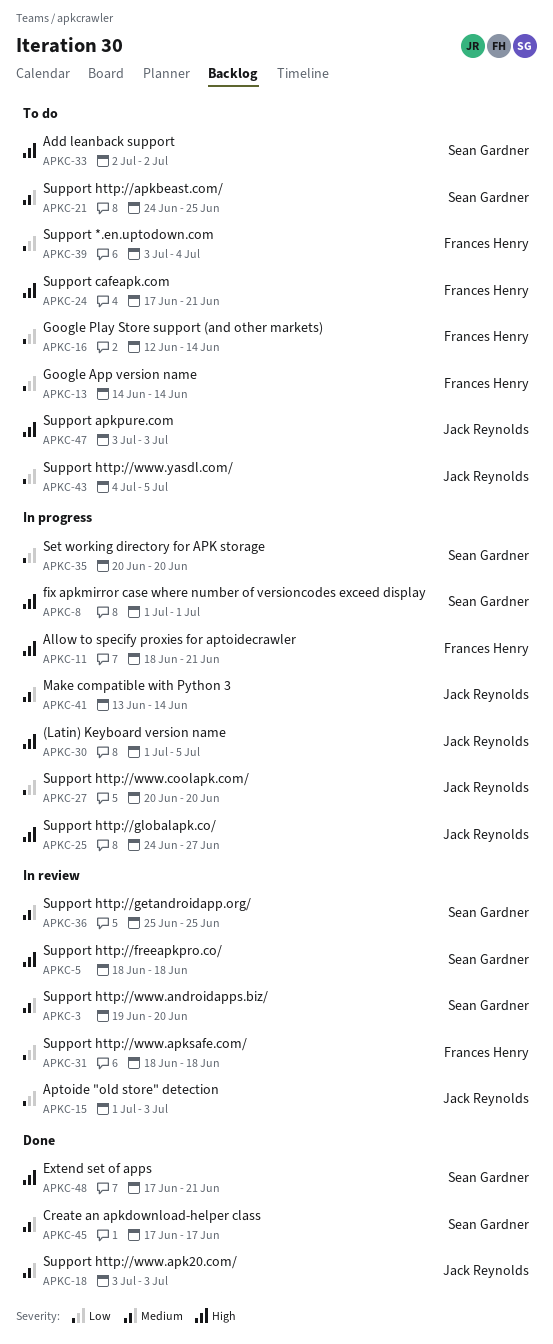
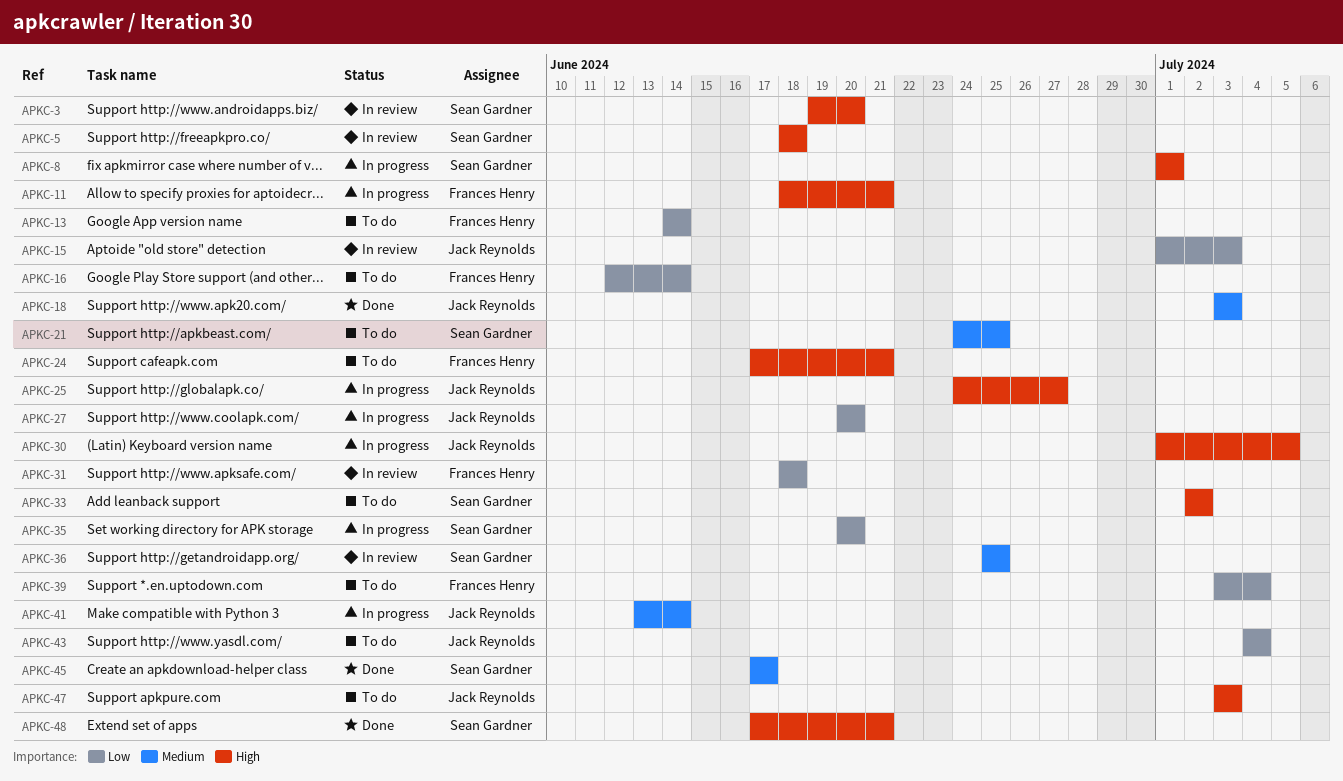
APKC-3, priority: Medium -> High
APKC-43, due: Jul 5 -> Jul 4

